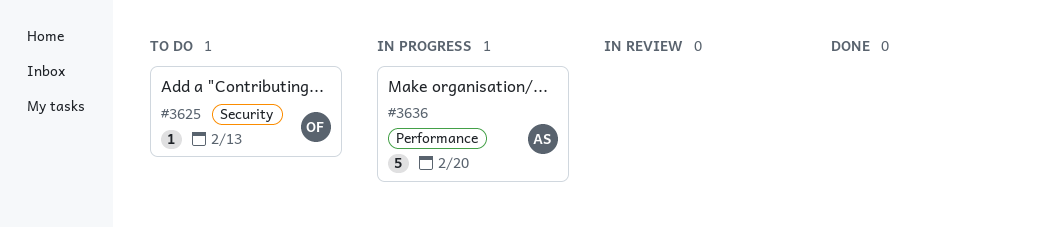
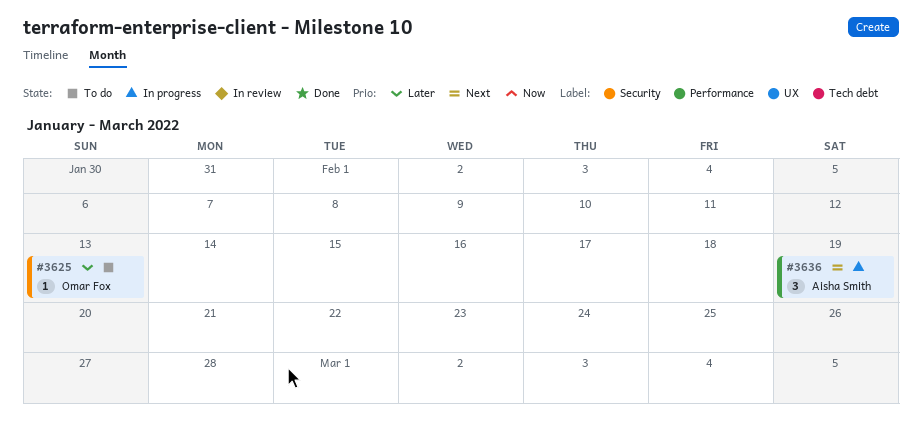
#3636, estimate: 5 -> 3
#3636, due: Feb 20 -> Feb 19

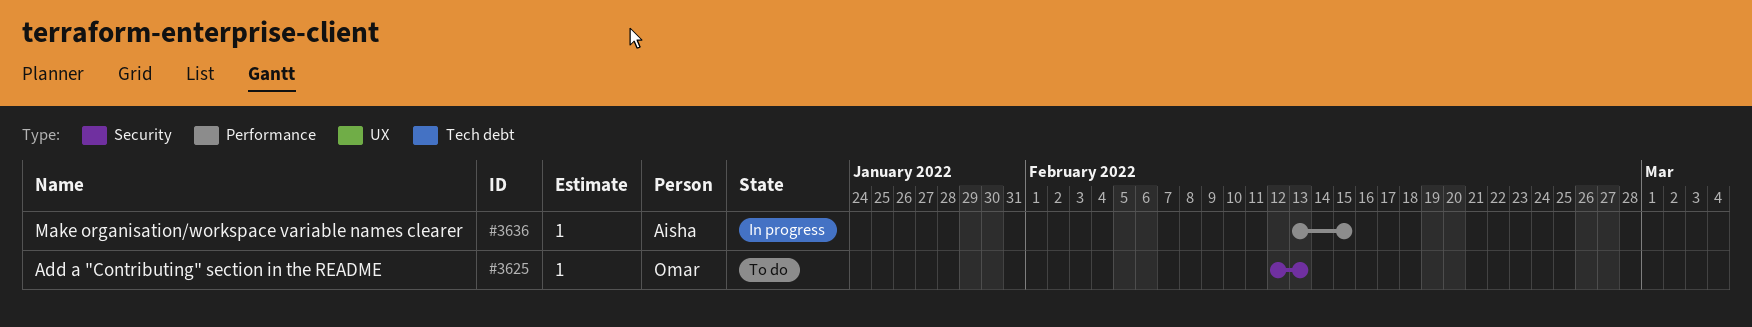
#3636, estimate: 3 -> 1
#3636, due: Feb 19 -> Feb 15

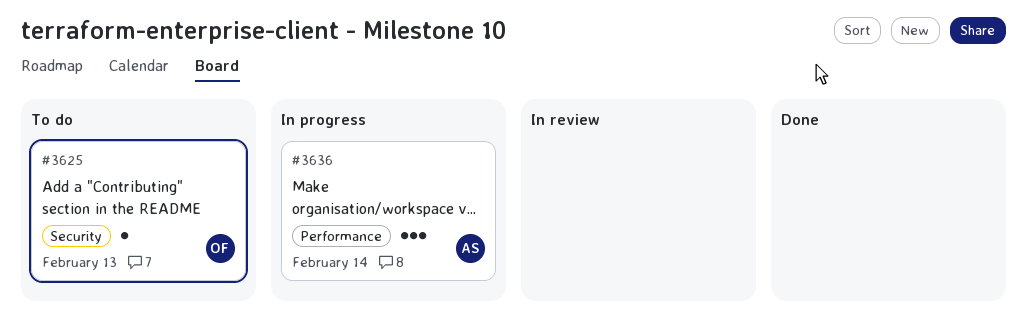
#3636, estimate: 1 -> 3
#3636, due: Feb 15 -> Feb 14

